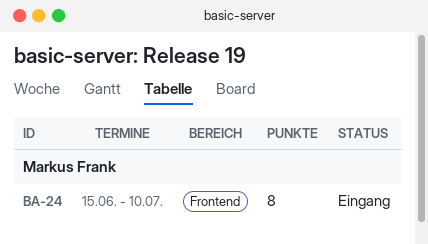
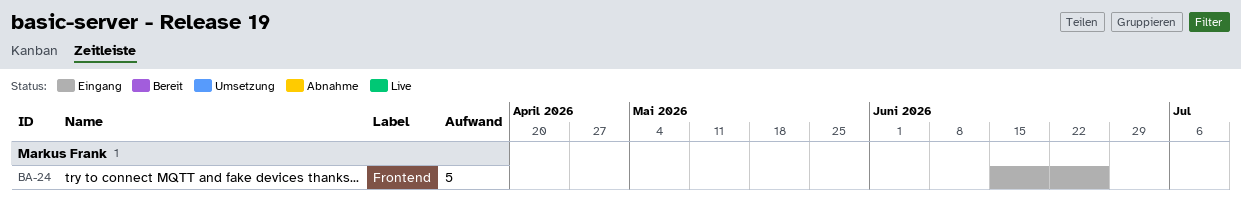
BA-24, estimate: 8 -> 5
BA-24, due: Jul 10 -> Jun 26

